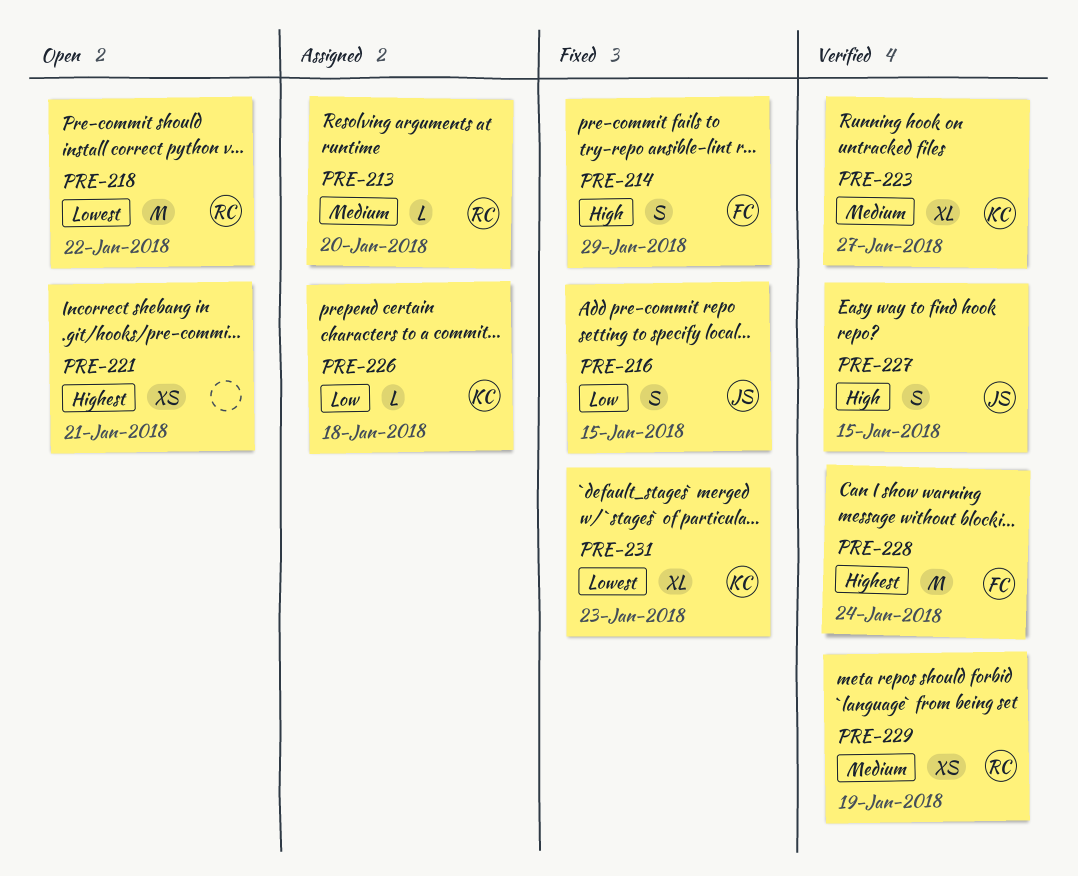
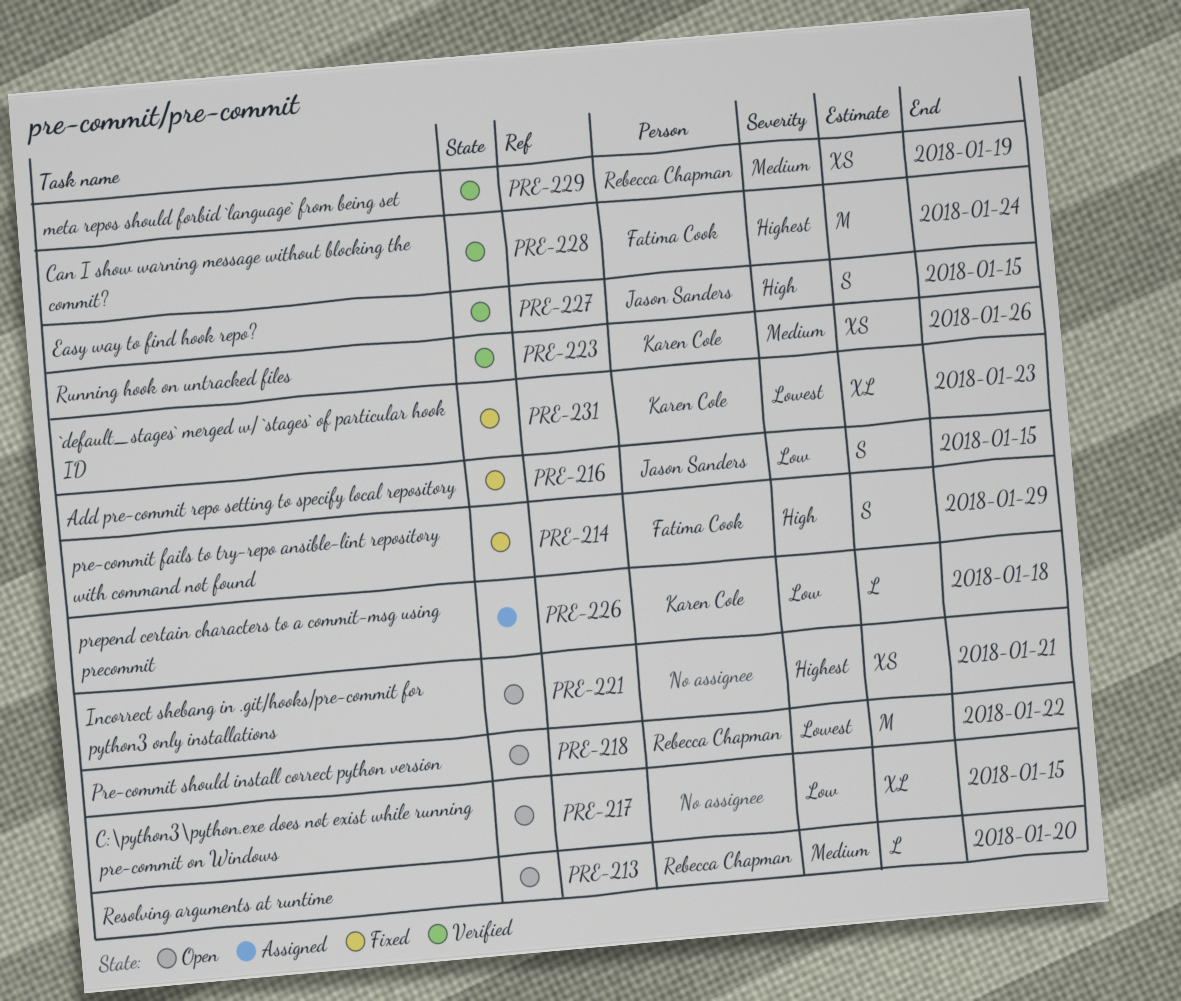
PRE-213, status: Assigned -> Open
PRE-217: none -> present
PRE-223, estimate: XL -> XS
PRE-223, due: Jan 27 -> Jan 26

